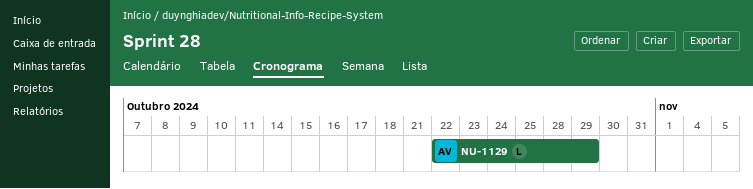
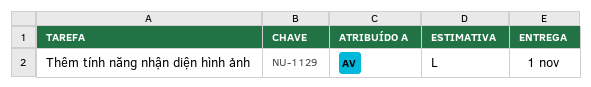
NU-1129, due: Oct 29 -> Nov 1

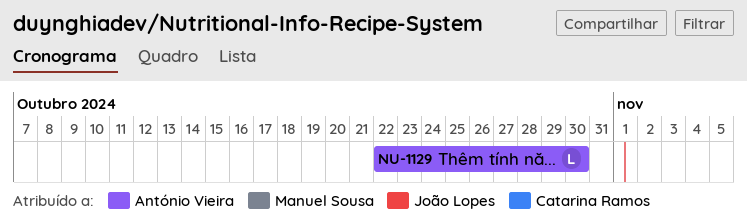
NU-1129, due: Nov 1 -> Oct 30

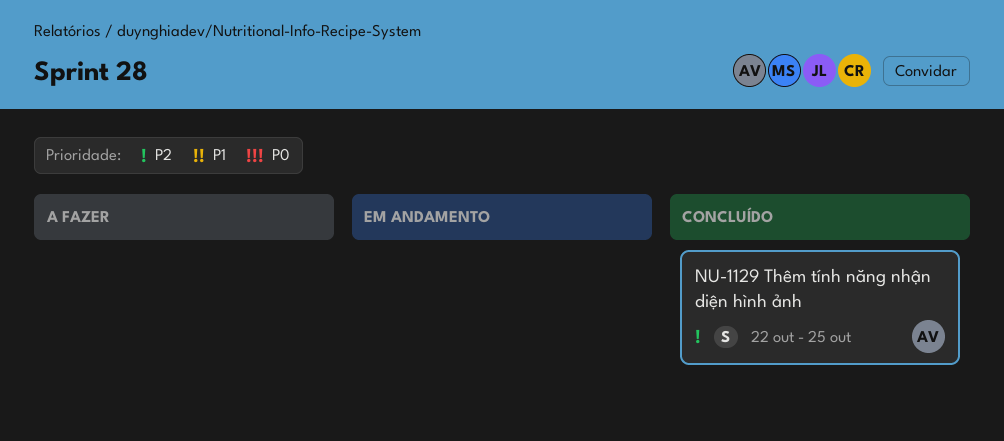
NU-1129, estimate: L -> S
NU-1129, due: Oct 30 -> Oct 25

